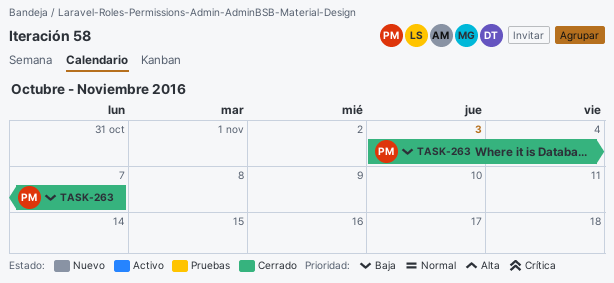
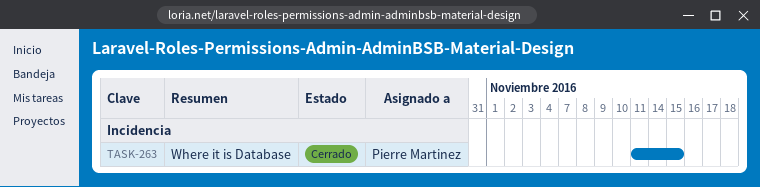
TASK-263, start: Nov 3 -> Nov 11
TASK-263, due: Nov 7 -> Nov 15

